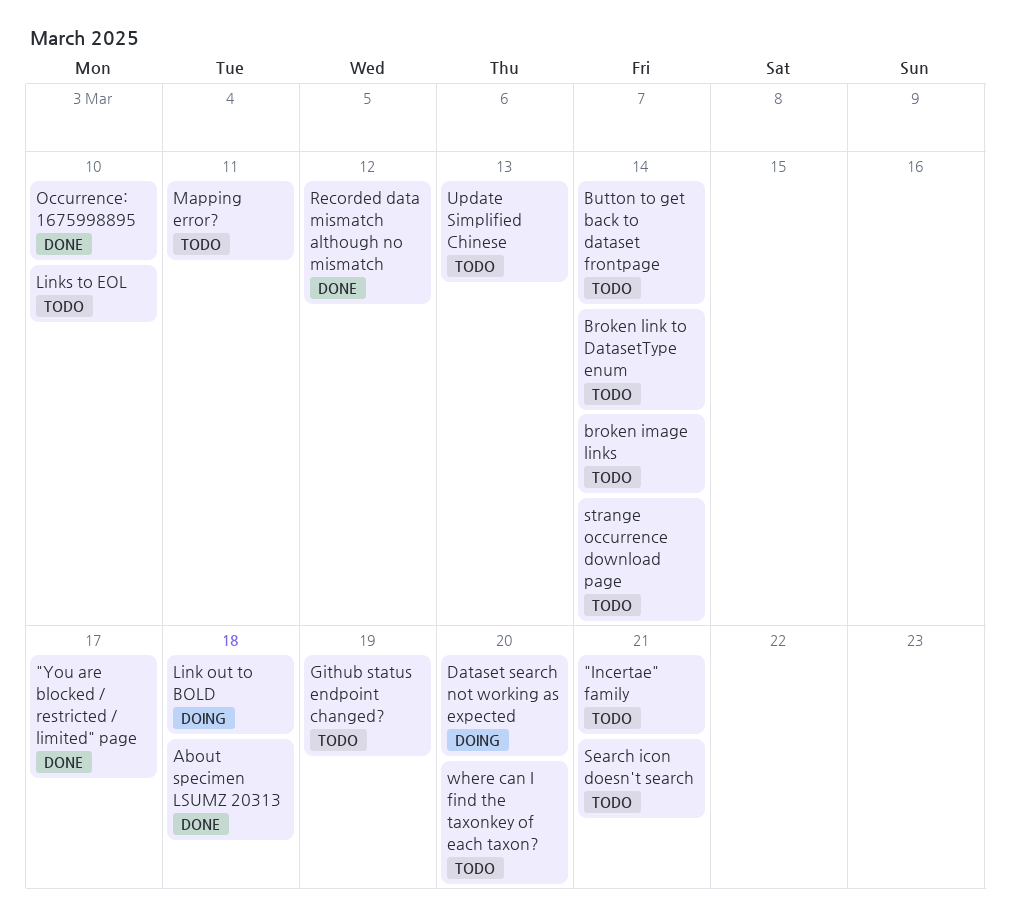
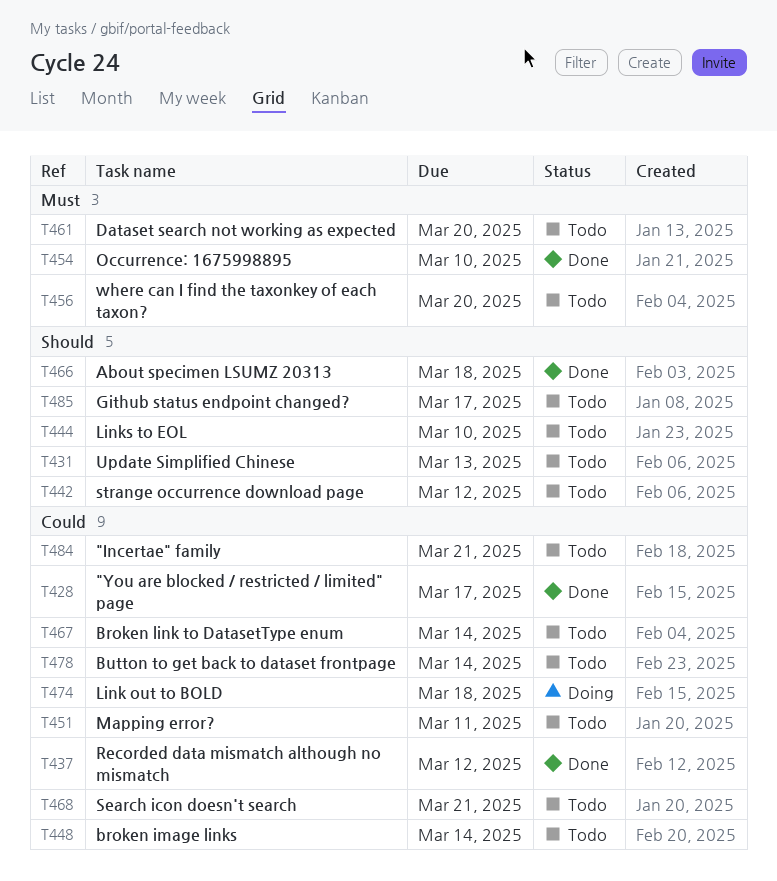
Dataset search not working as expected, status: Doing -> Todo
Github status endpoint changed?, due: Mar 19 -> Mar 17
strange occurrence download page, due: Mar 14 -> Mar 12

